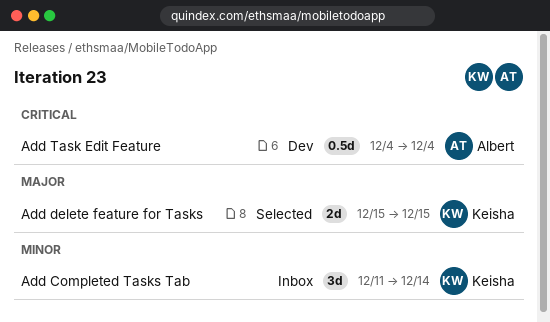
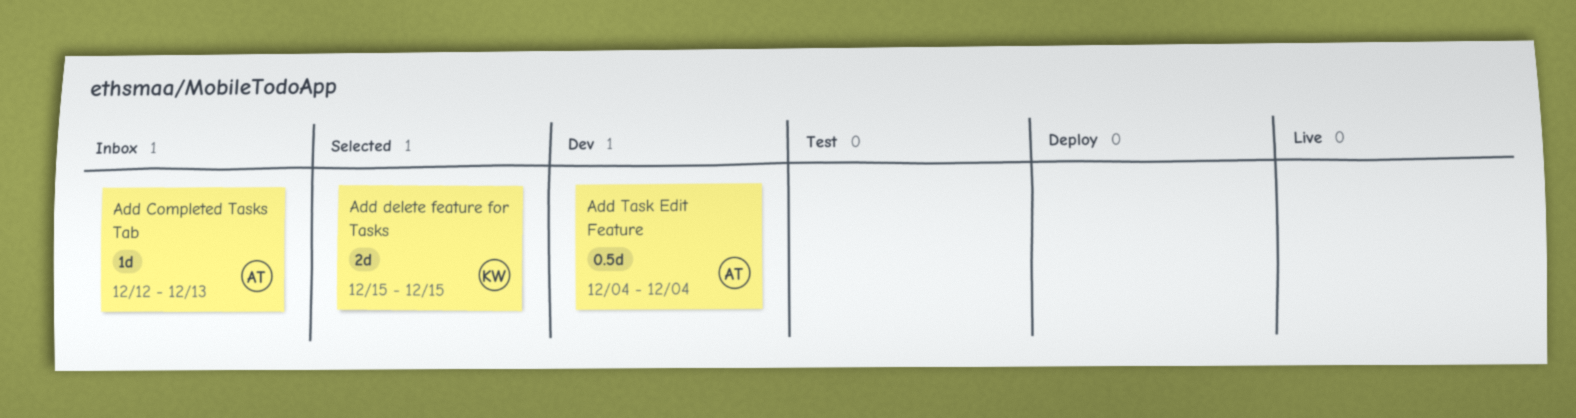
Add Completed Tasks Tab, owner: Keisha -> Albert
Add Completed Tasks Tab, estimate: 3d -> 1d
Add Completed Tasks Tab, start: Dec 11 -> Dec 12
Add Completed Tasks Tab, due: Dec 14 -> Dec 13

